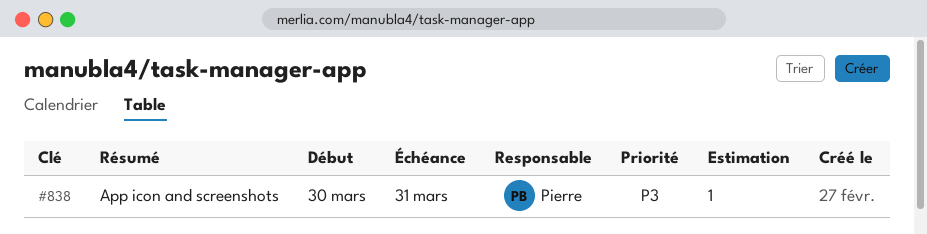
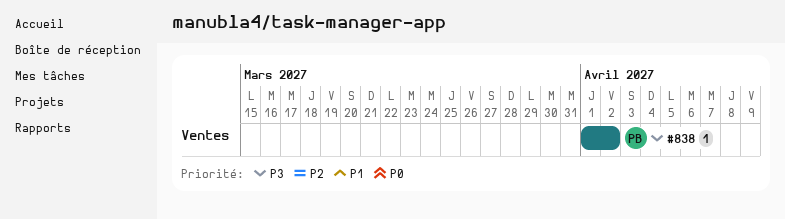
#838, start: Mar 30 -> Apr 1
#838, due: Mar 31 -> Apr 2

